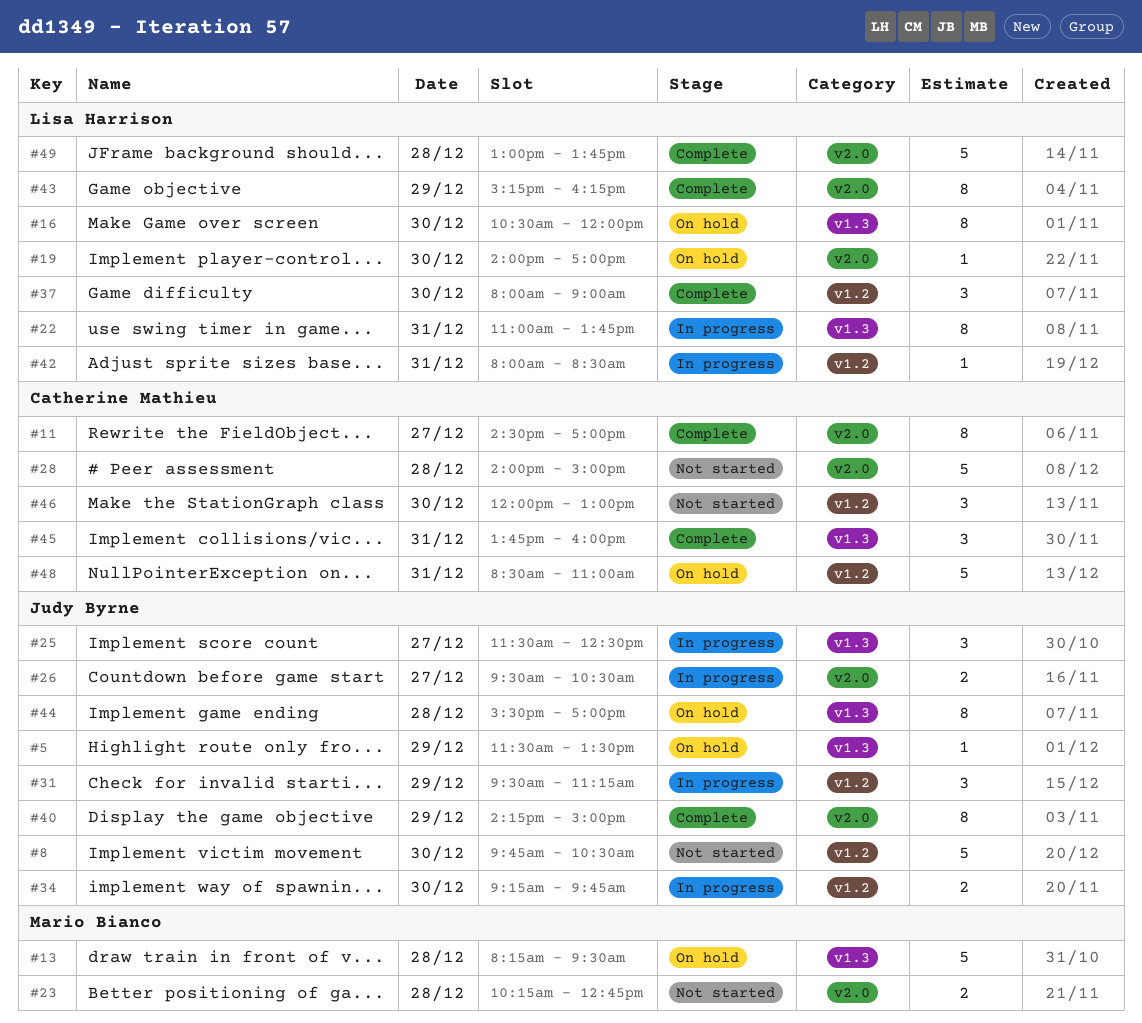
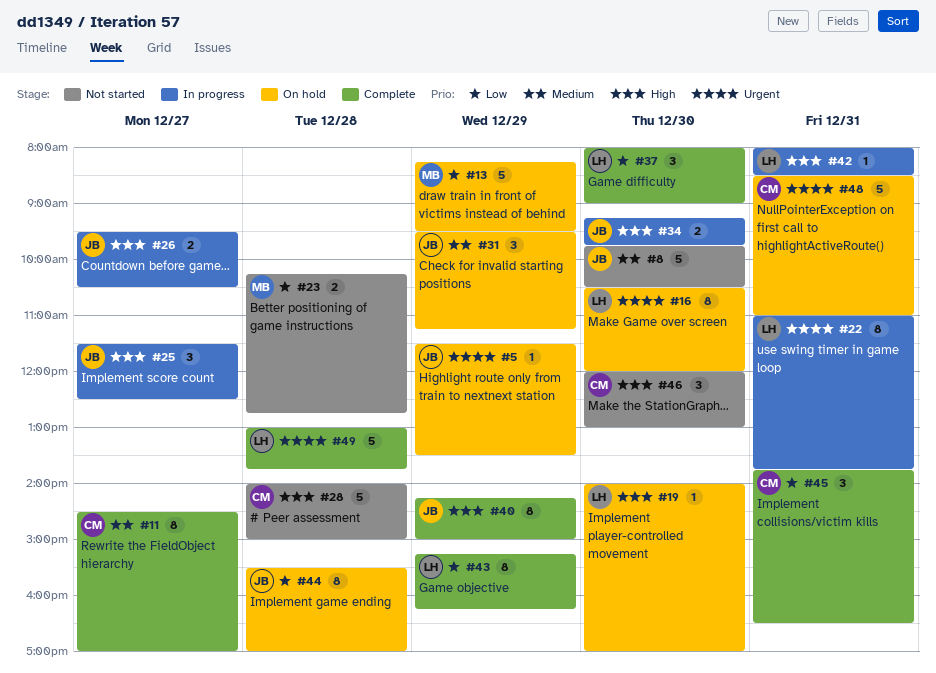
#13, day: Dec 28 -> Dec 29
#31, status: In progress -> On hold
#45, ends: 16:00 -> 16:30

